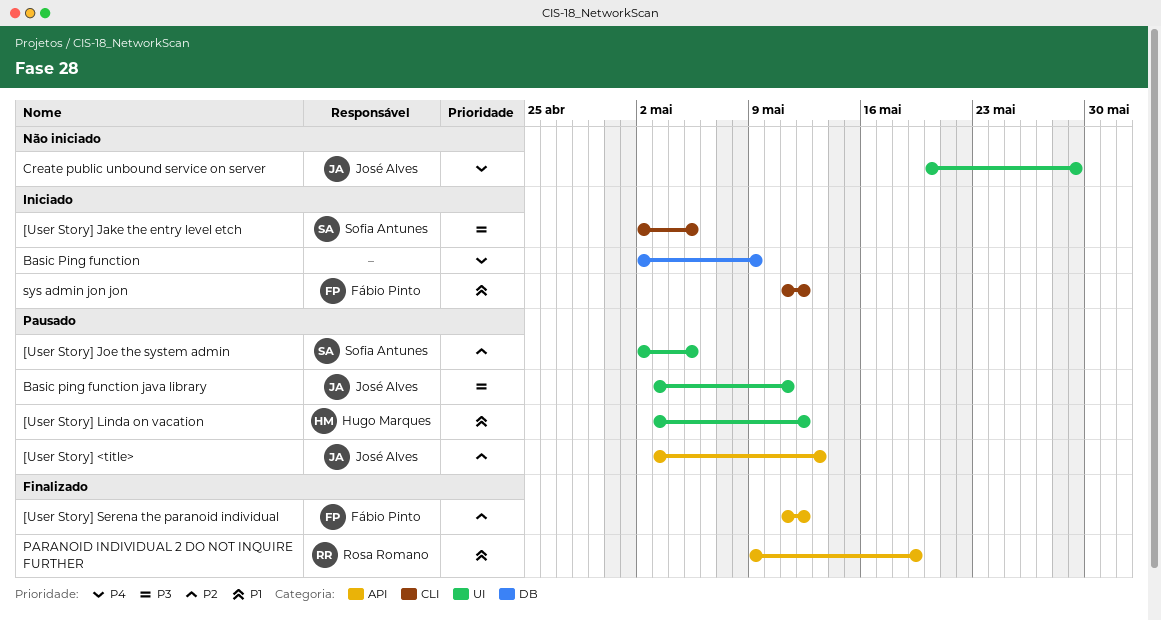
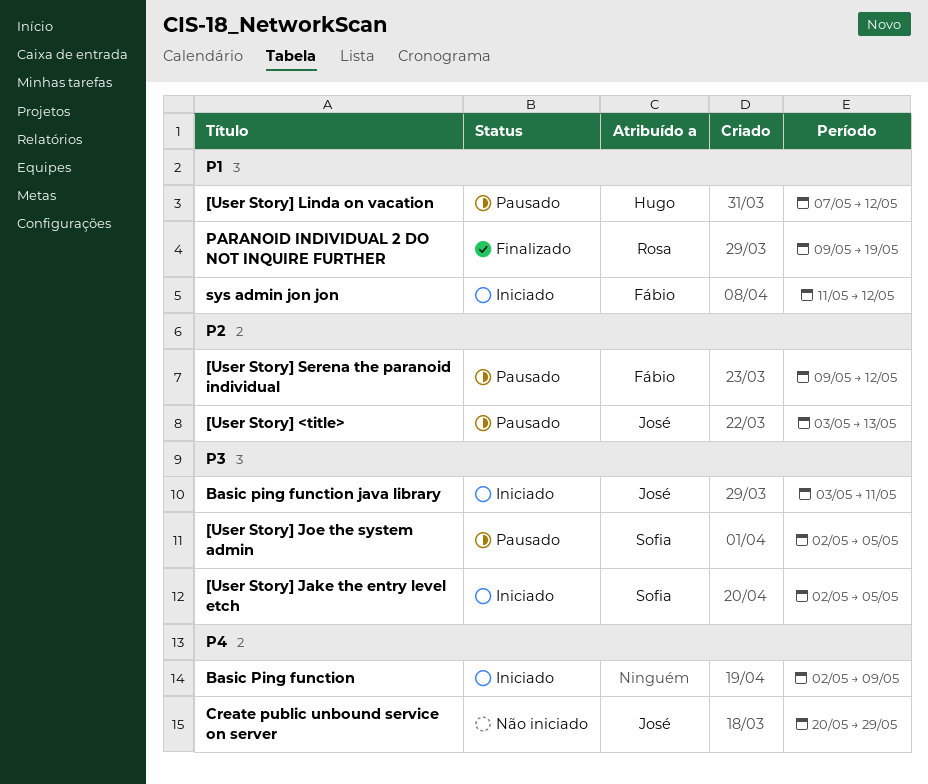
[User Story] Joe the system admin, priority: P2 -> P3
[User Story] Linda on vacation, start: May 3 -> May 7
[User Story] Serena the paranoid individual, status: Finalizado -> Pausado
[User Story] Serena the paranoid individual, start: May 11 -> May 9
Basic ping function java library, status: Pausado -> Iniciado

